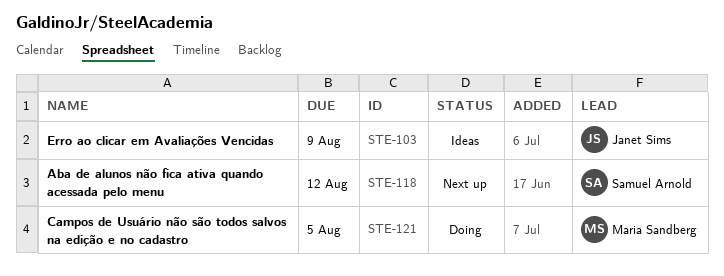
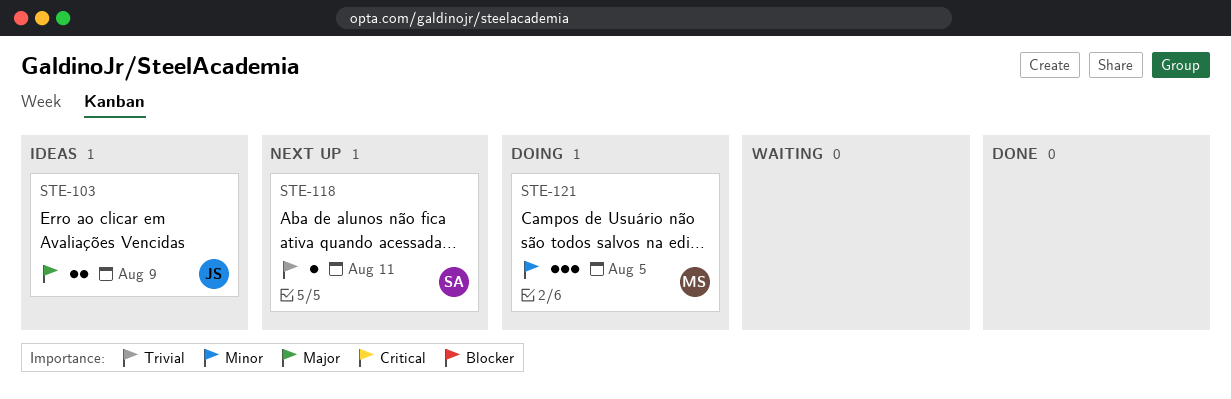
STE-118, due: Aug 12 -> Aug 11

